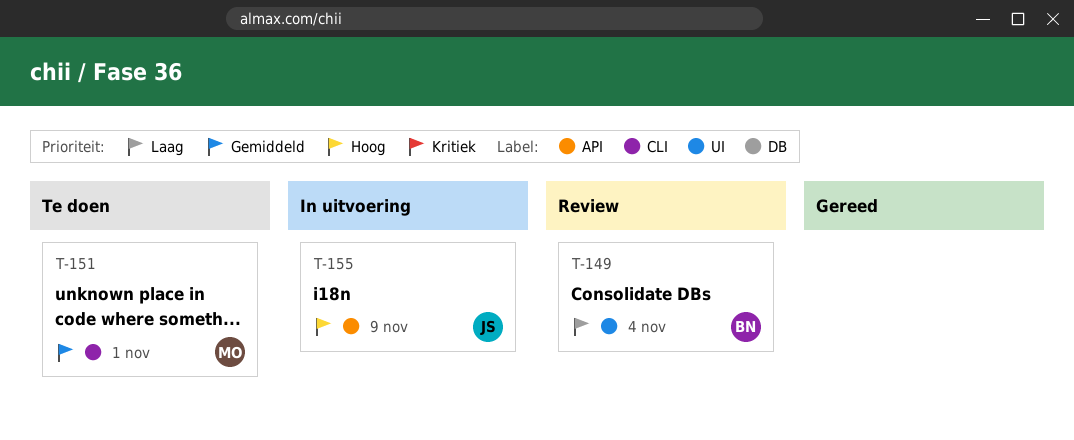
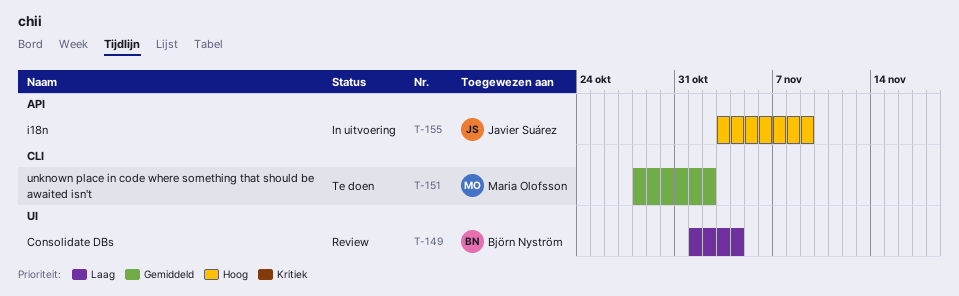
T-151, due: Nov 1 -> Nov 2

